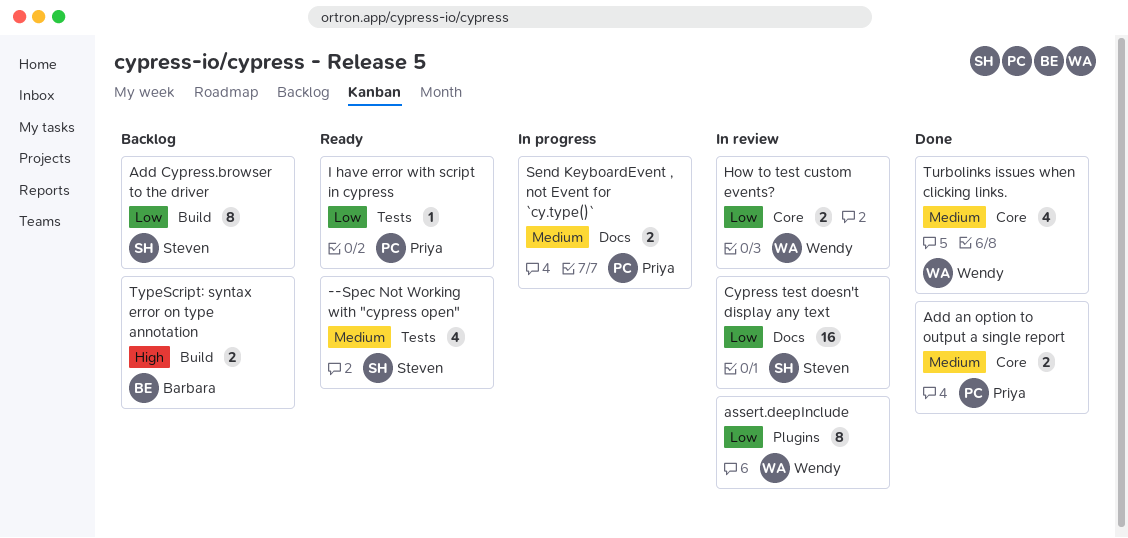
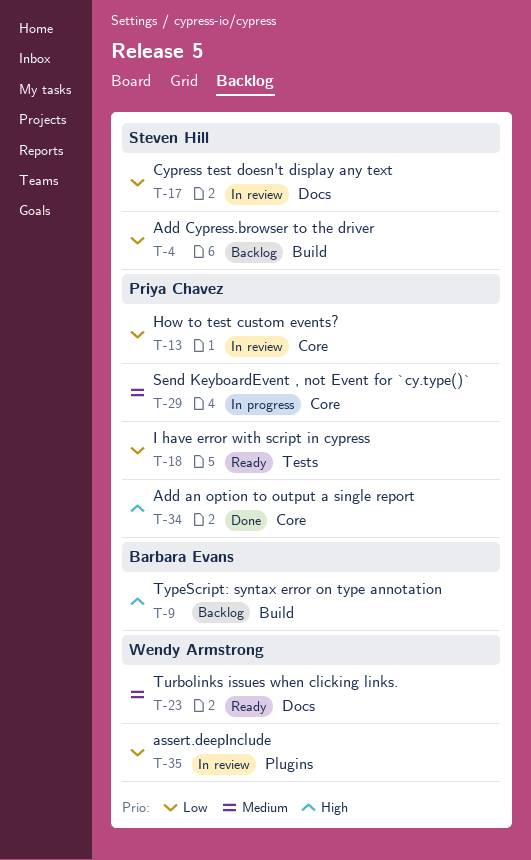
--Spec Not Working with "cypress open": present -> none
Add an option to output a single report, priority: Medium -> High
How to test custom events?, owner: Wendy Armstrong -> Priya Chavez
Send KeyboardEvent , not Event for `cy.type()`, label: Docs -> Core
Turbolinks issues when clicking links., status: Done -> Ready
Turbolinks issues when clicking links., label: Core -> Docs

